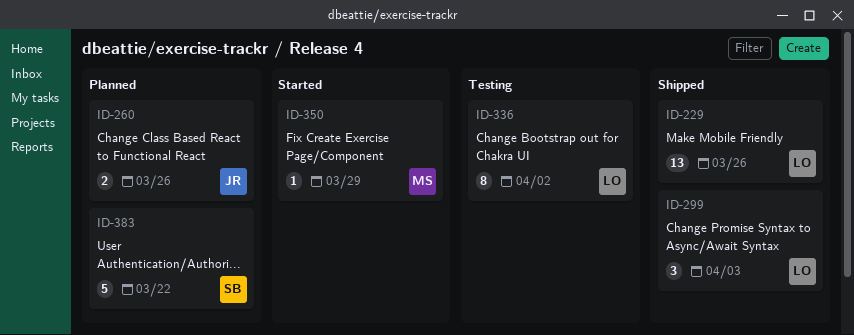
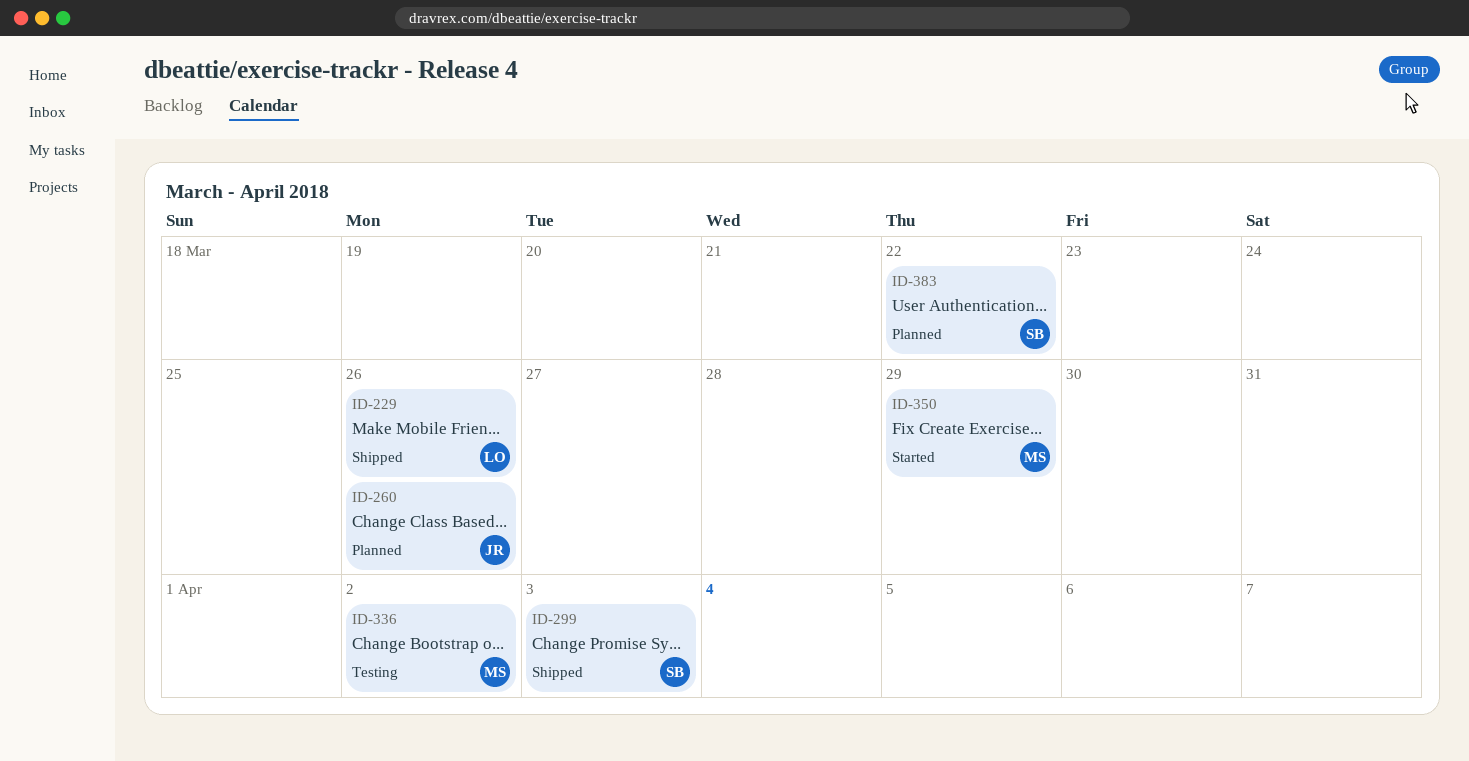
ID-299, owner: LO -> SB
ID-336, owner: LO -> MS

